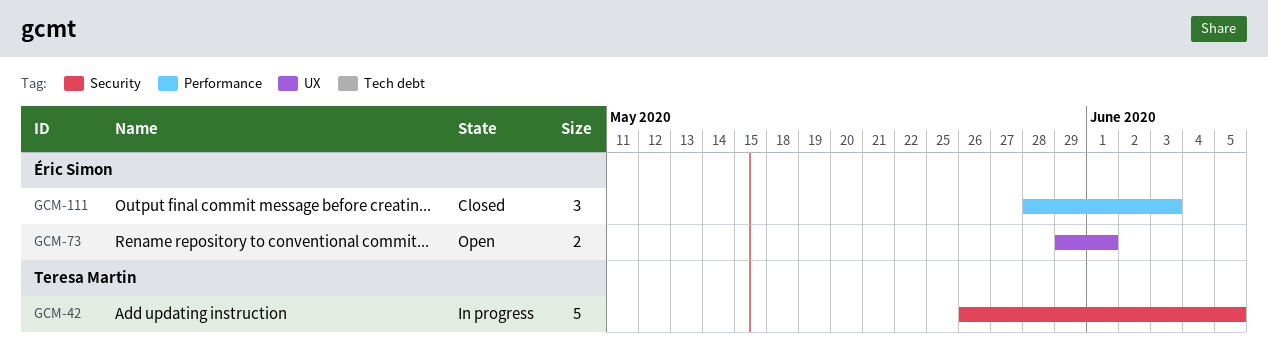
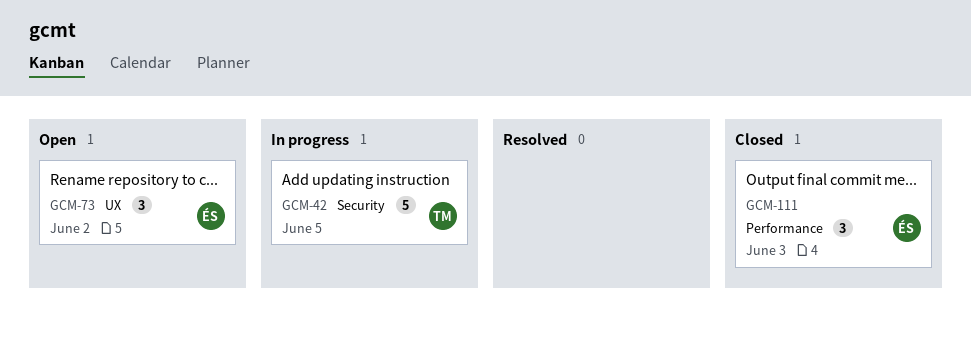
GCM-73, estimate: 2 -> 3
GCM-73, due: Jun 1 -> Jun 2

